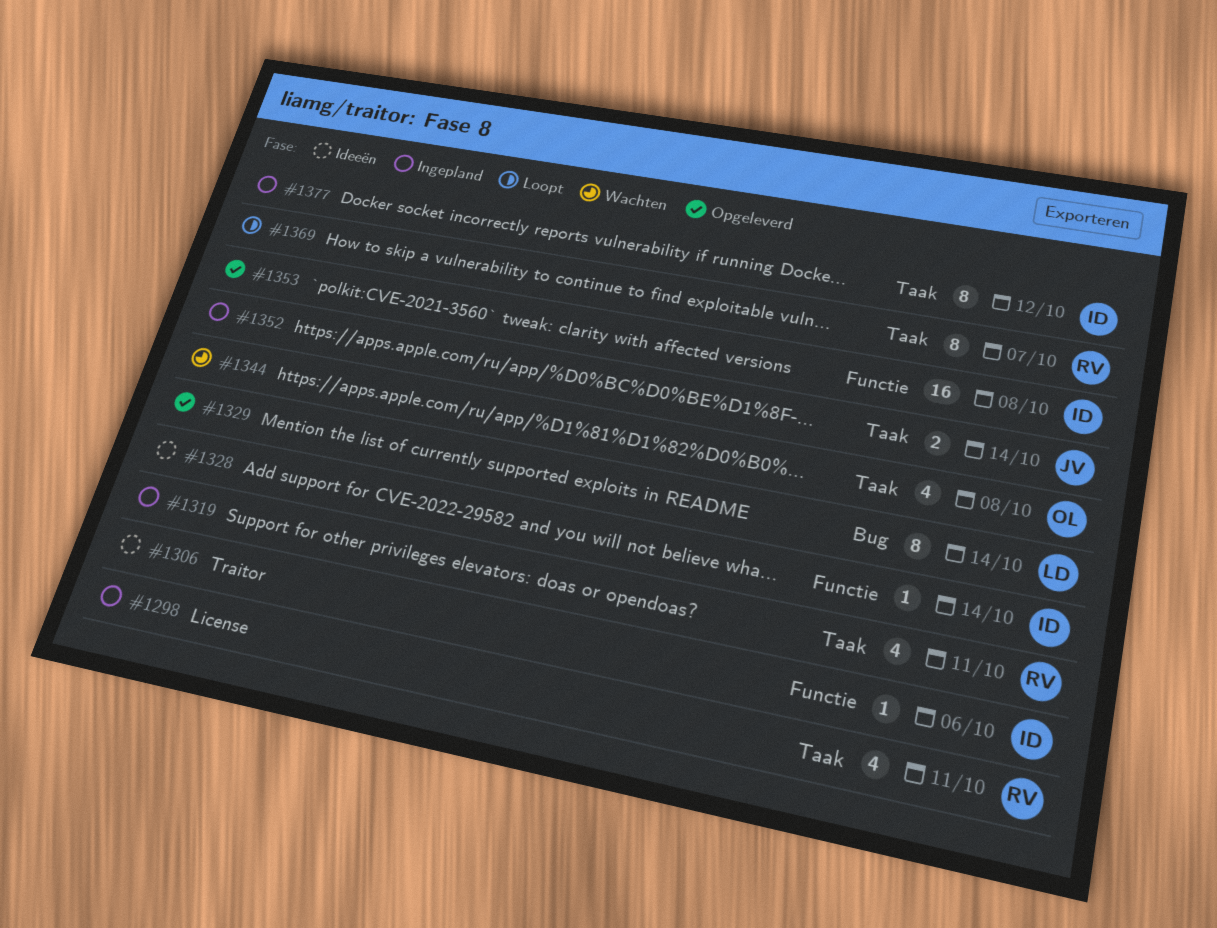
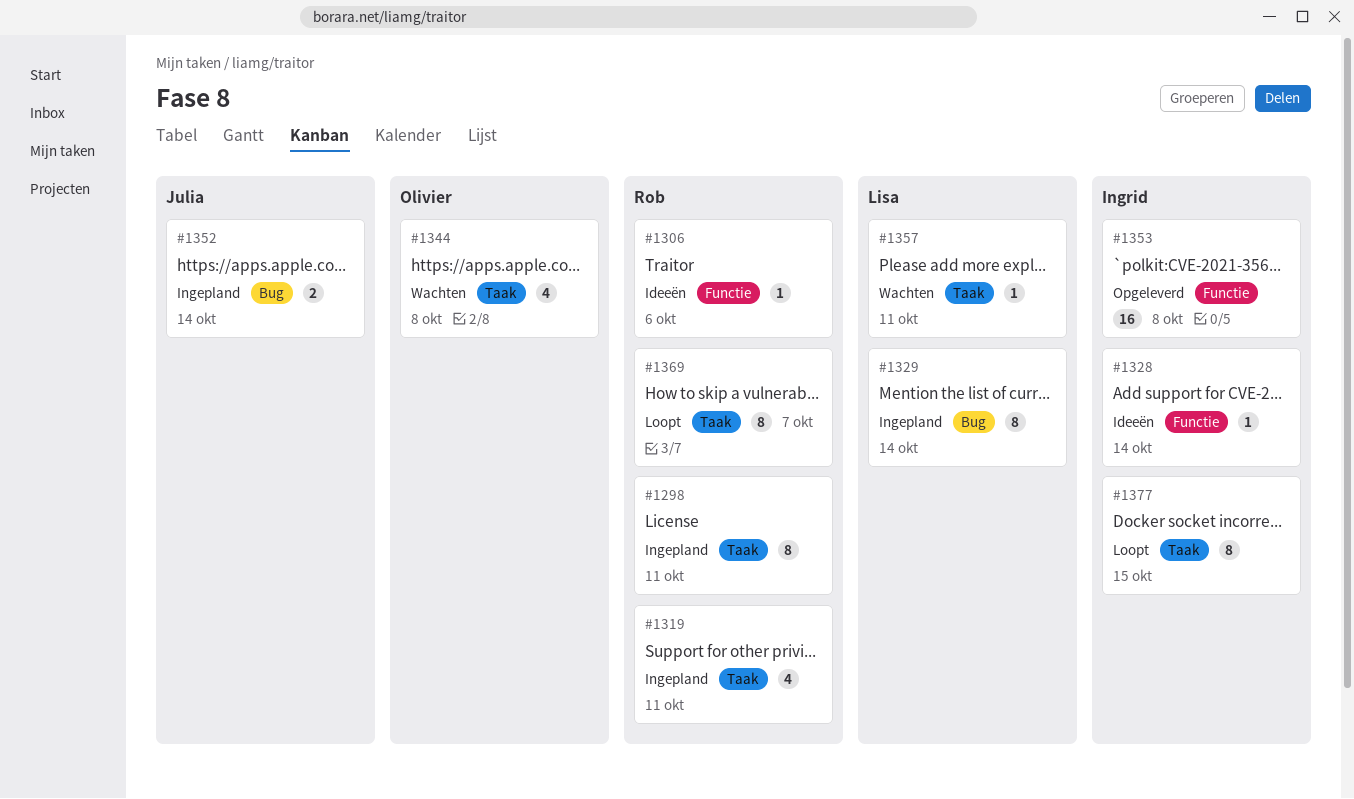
#1298, estimate: 4 -> 8
#1306, owner: Ingrid -> Rob
#1329, status: Opgeleverd -> Ingepland
#1352, label: Taak -> Bug
#1357: none -> present
#1377, status: Ingepland -> Loopt
#1377, due: Oct 12 -> Oct 15

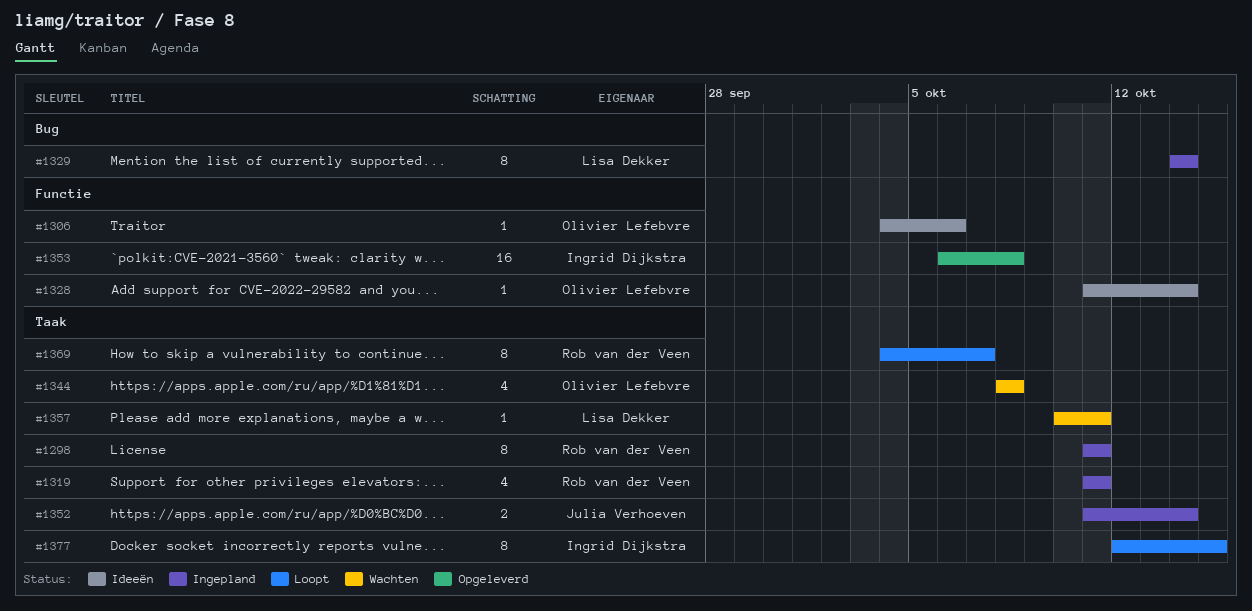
#1306, owner: Rob van der Veen -> Olivier Lefebvre
#1328, owner: Ingrid Dijkstra -> Olivier Lefebvre
#1352, label: Bug -> Taak

